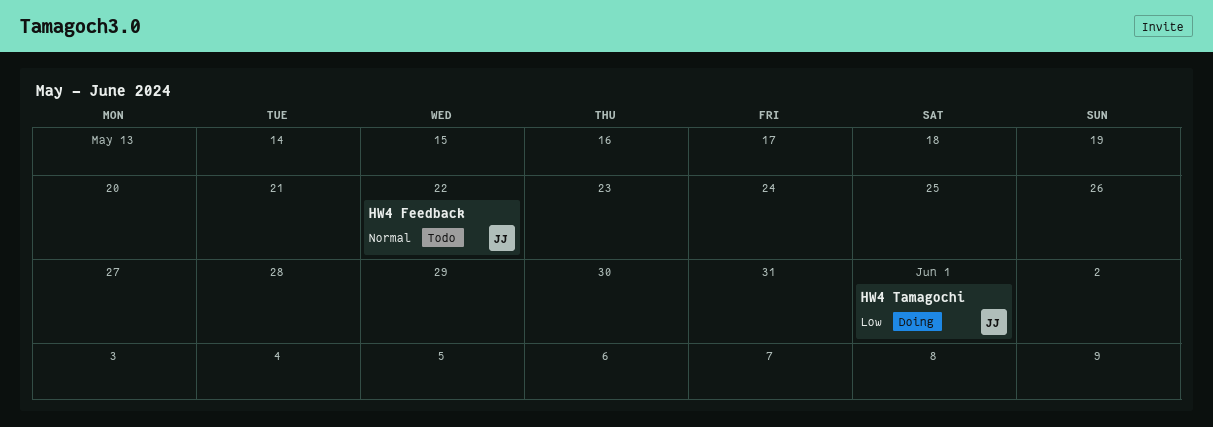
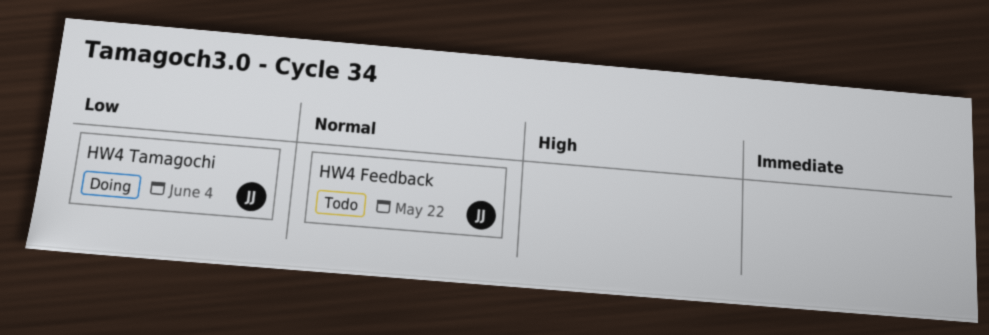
HW4 Tamagochi, due: Jun 1 -> Jun 4

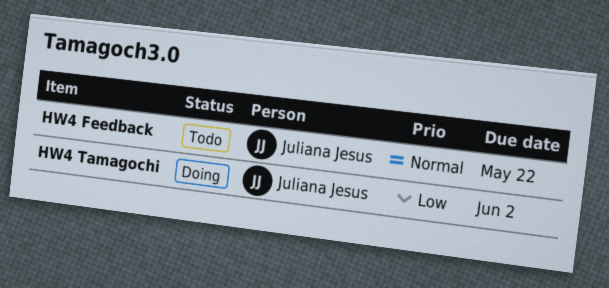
HW4 Tamagochi, due: Jun 4 -> Jun 2

